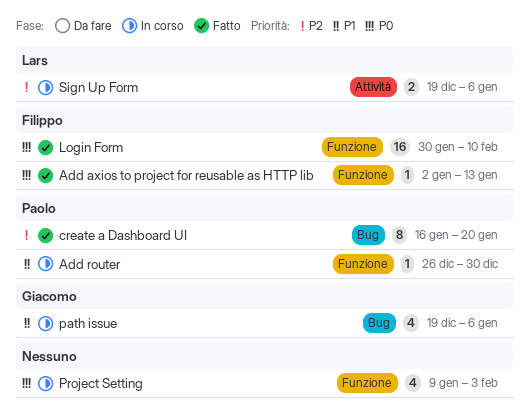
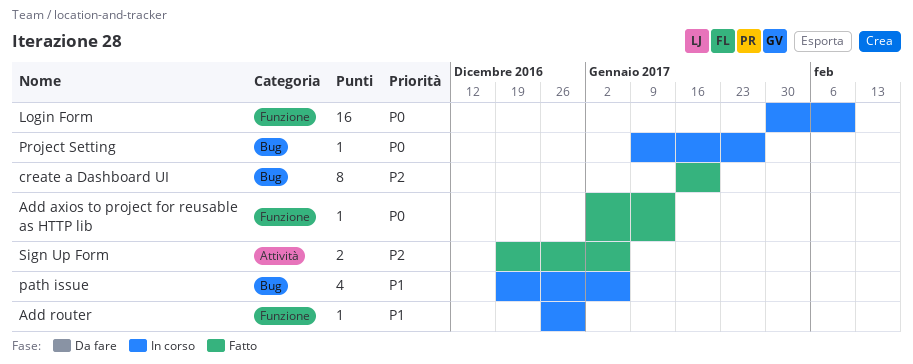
Login Form, status: Fatto -> In corso
Project Setting, label: Funzione -> Bug
Project Setting, estimate: 4 -> 1
Project Setting, due: Feb 3 -> Jan 27
Sign Up Form, status: In corso -> Fatto

